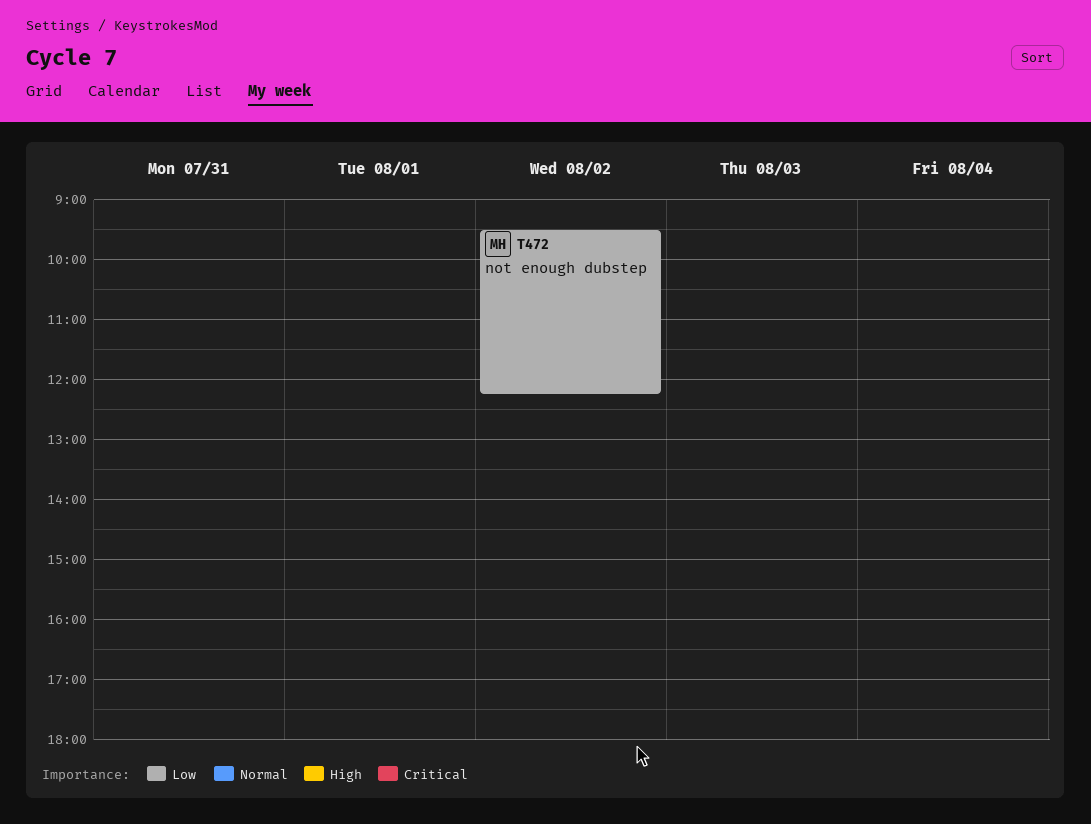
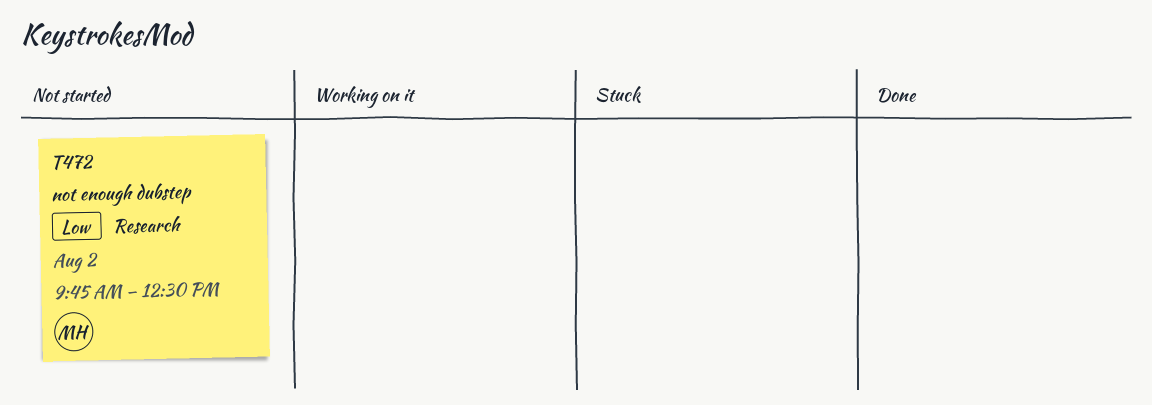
T472, begins: 09:30 -> 09:45
T472, ends: 12:15 -> 12:30

